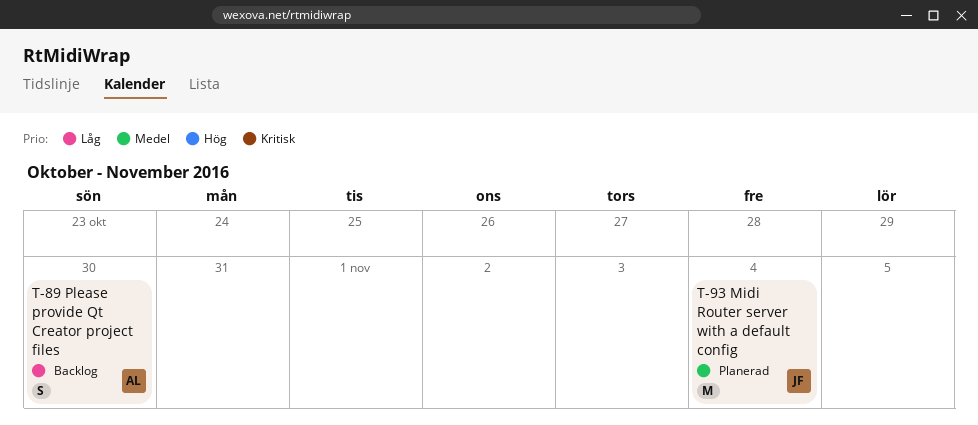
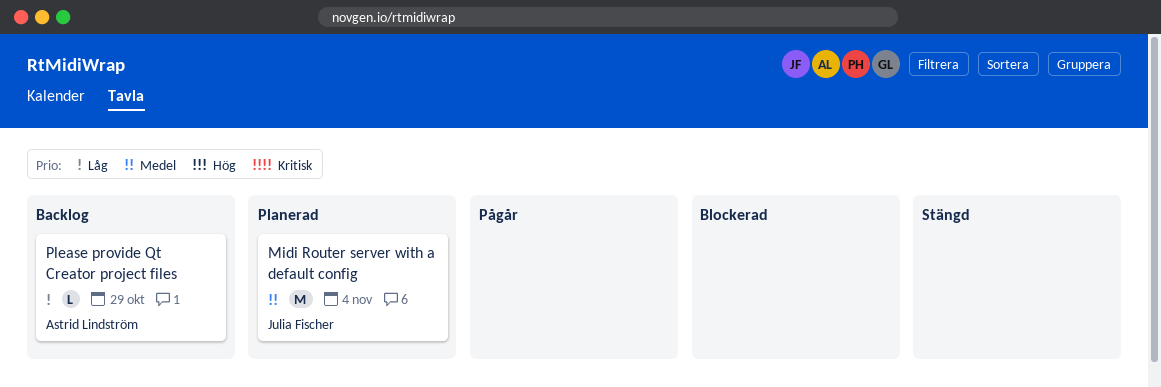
Please provide Qt Creator project files, estimate: S -> L
Please provide Qt Creator project files, due: Oct 30 -> Oct 29

